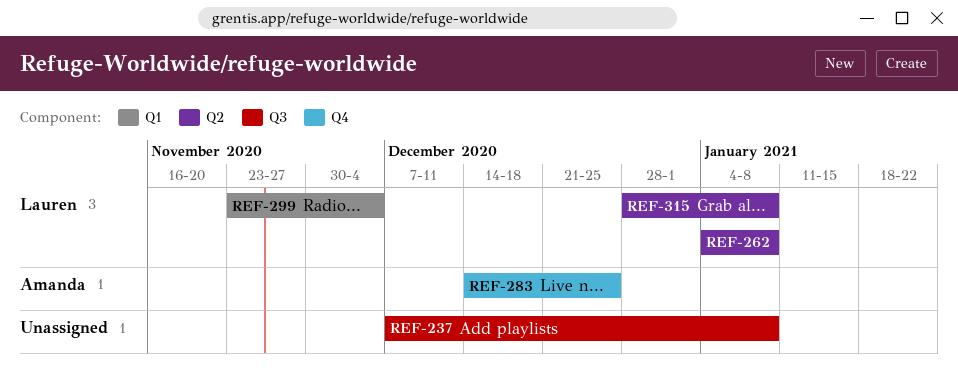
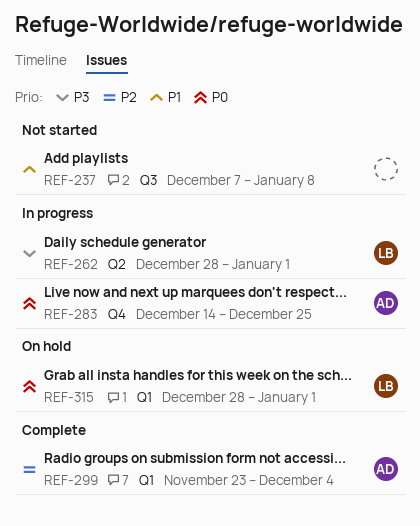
REF-262, start: Jan 4 -> Dec 28
REF-262, due: Jan 8 -> Jan 1
REF-299, owner: Lauren -> Amanda
REF-315, label: Q2 -> Q1
REF-315, due: Jan 8 -> Jan 1

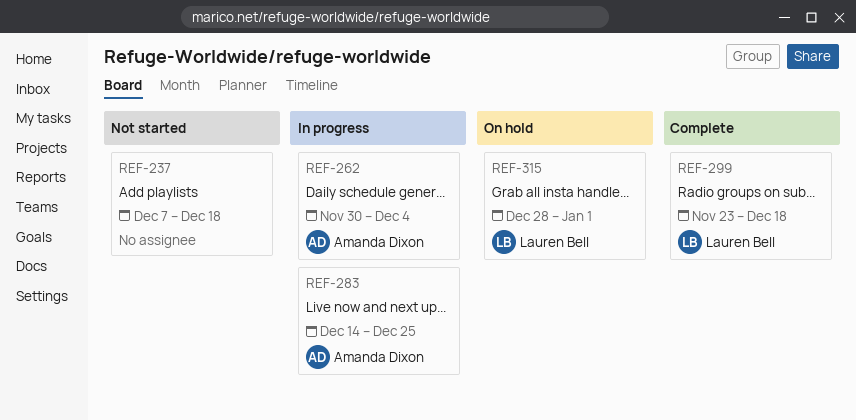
REF-237, due: Jan 8 -> Dec 18
REF-262, owner: Lauren Bell -> Amanda Dixon
REF-262, start: Dec 28 -> Nov 30
REF-262, due: Jan 1 -> Dec 4
REF-299, owner: Amanda Dixon -> Lauren Bell
REF-299, due: Dec 4 -> Dec 18

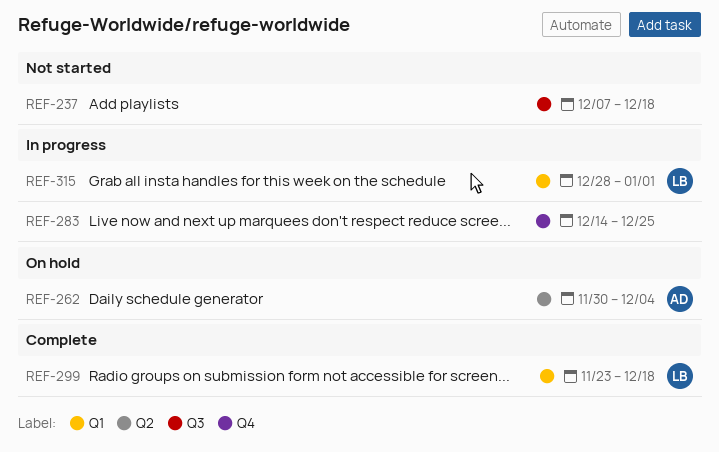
REF-262, status: In progress -> On hold
REF-283, owner: Amanda Dixon -> none
REF-315, status: On hold -> In progress

